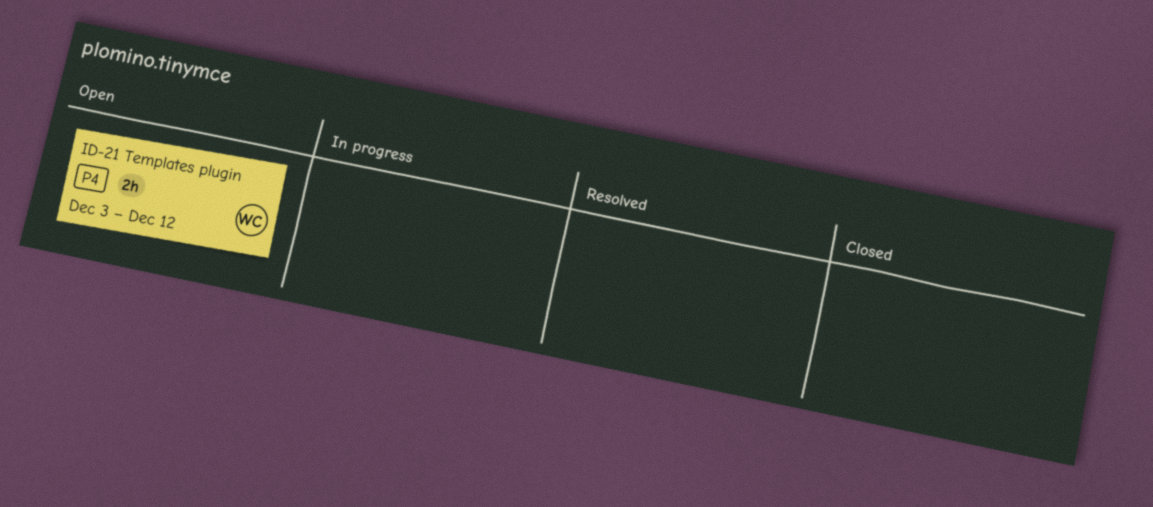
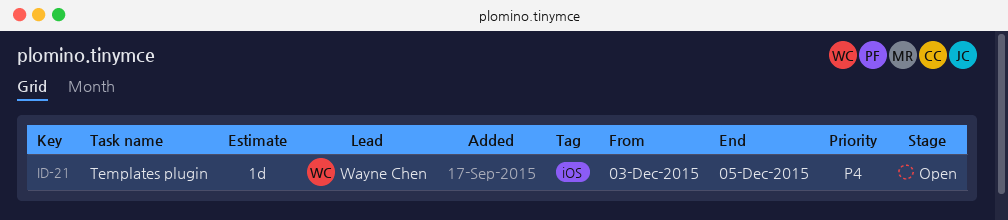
ID-21, estimate: 2h -> 1d
ID-21, due: Dec 12 -> Dec 5

